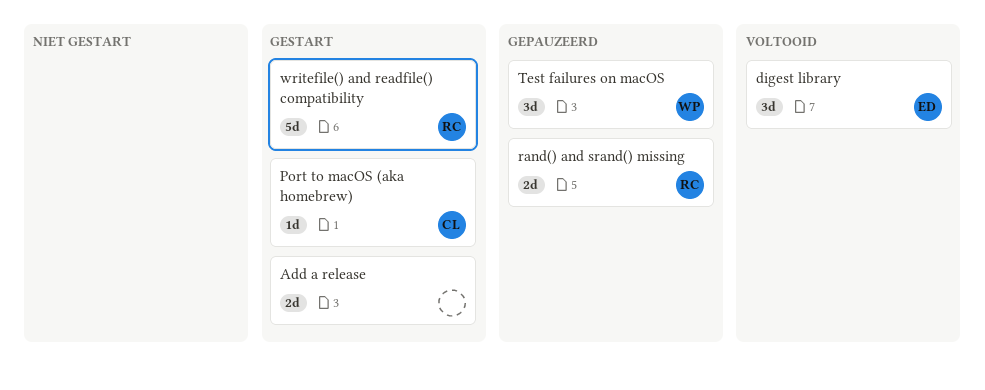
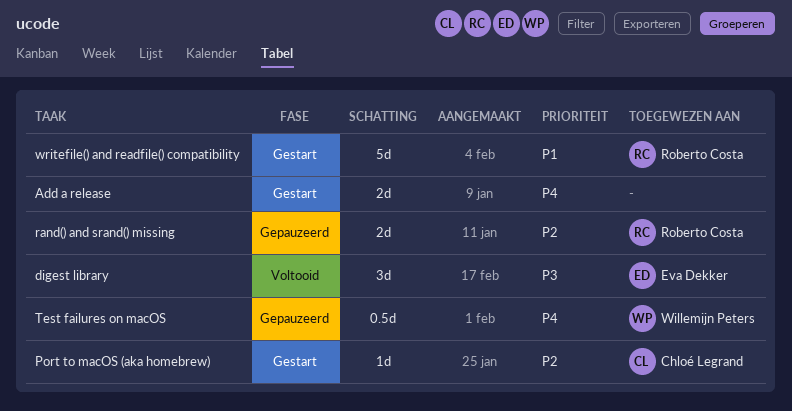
Test failures on macOS, estimate: 3d -> 0.5d

